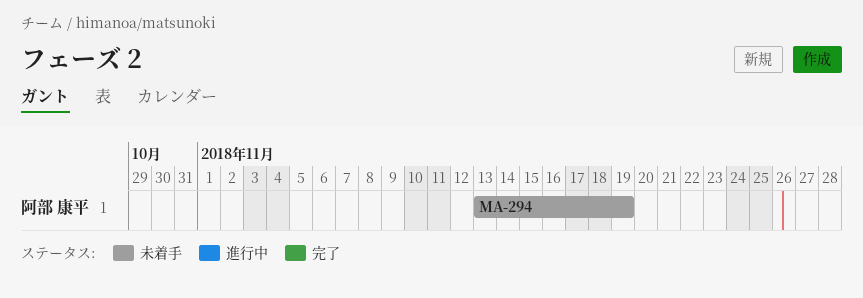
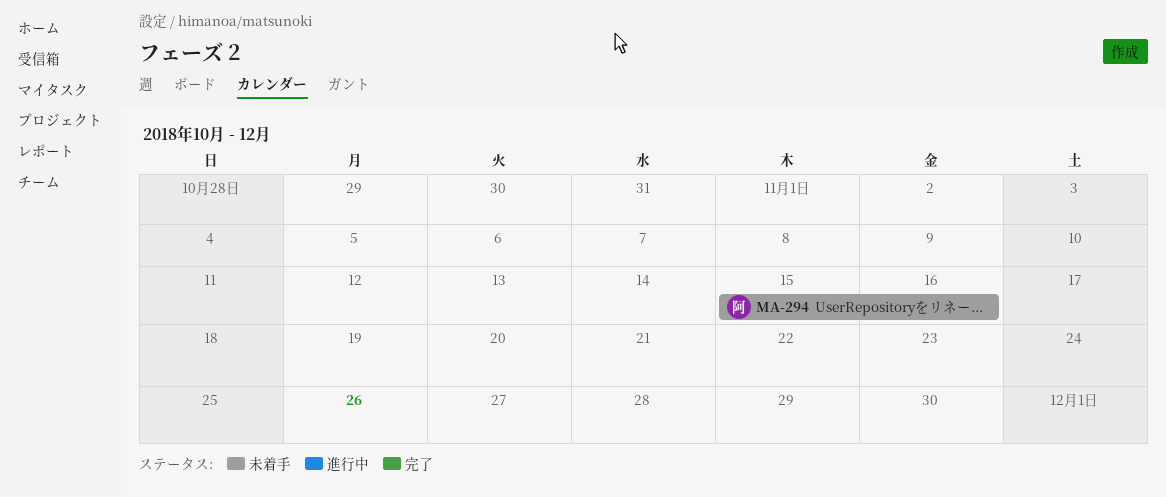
MA-294, start: Nov 13 -> Nov 15
MA-294, due: Nov 19 -> Nov 16

